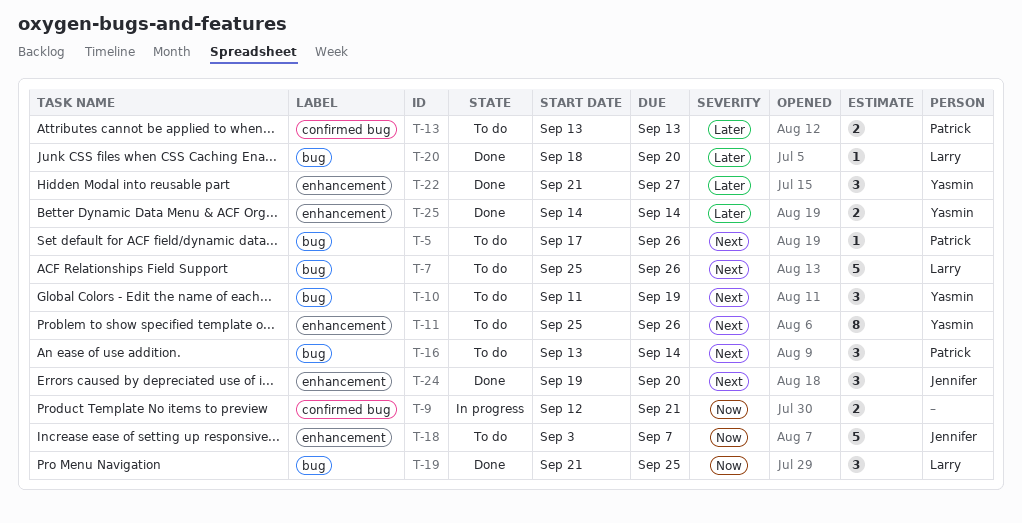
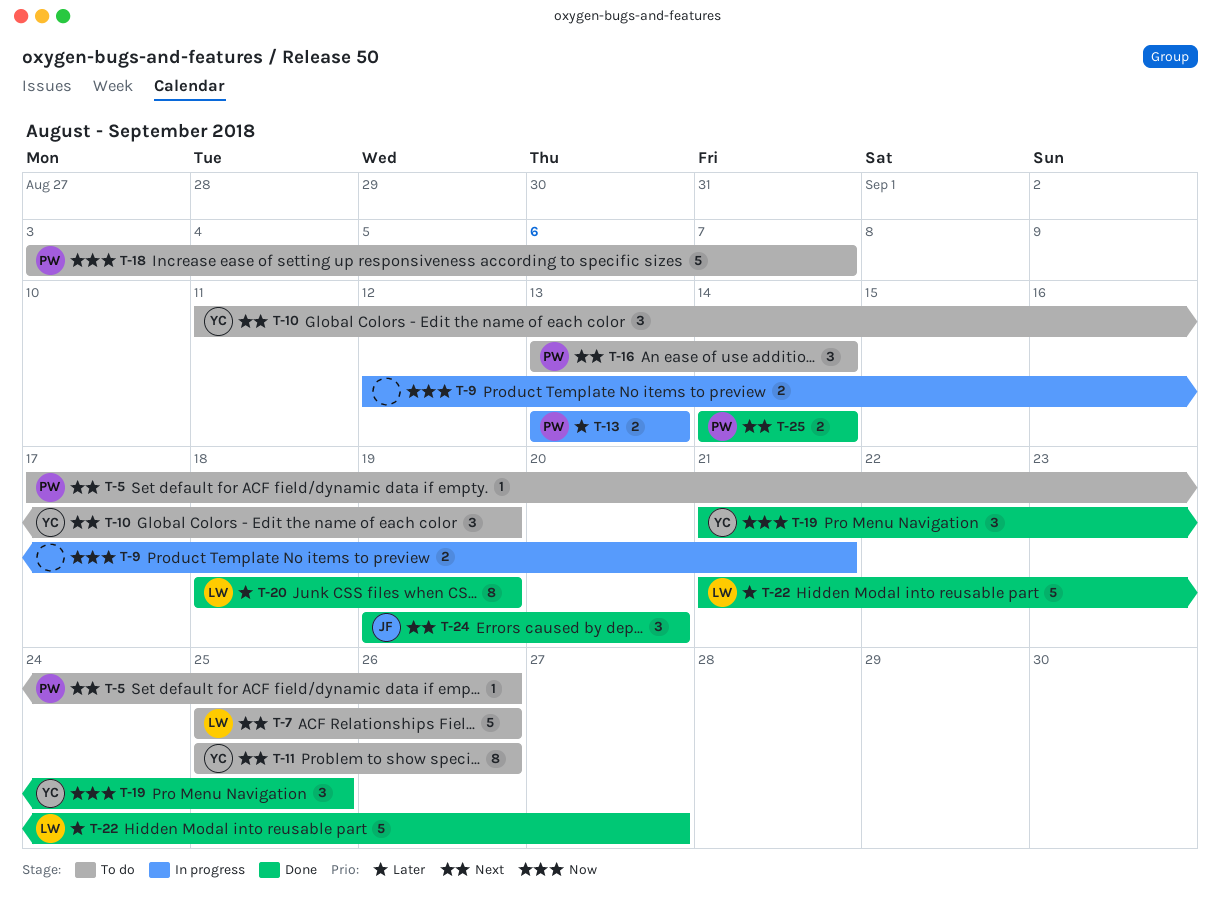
T-13, status: To do -> In progress
T-18, owner: Jennifer -> Patrick
T-19, owner: Larry -> Yasmin
T-20, estimate: 1 -> 8
T-20, due: Sep 20 -> Sep 19
T-22, owner: Yasmin -> Larry
T-22, estimate: 3 -> 5
T-25, owner: Yasmin -> Patrick
T-25, priority: Later -> Next

